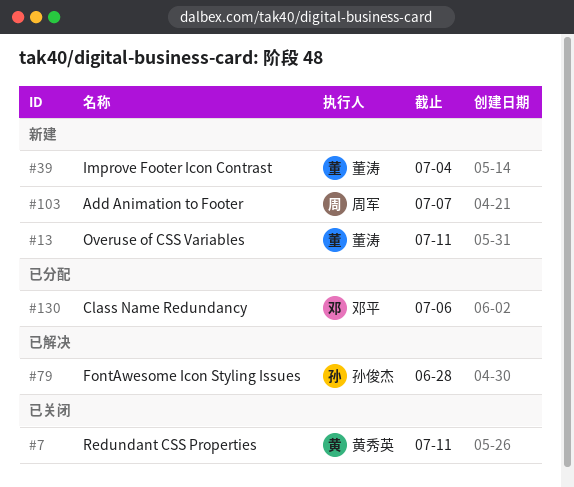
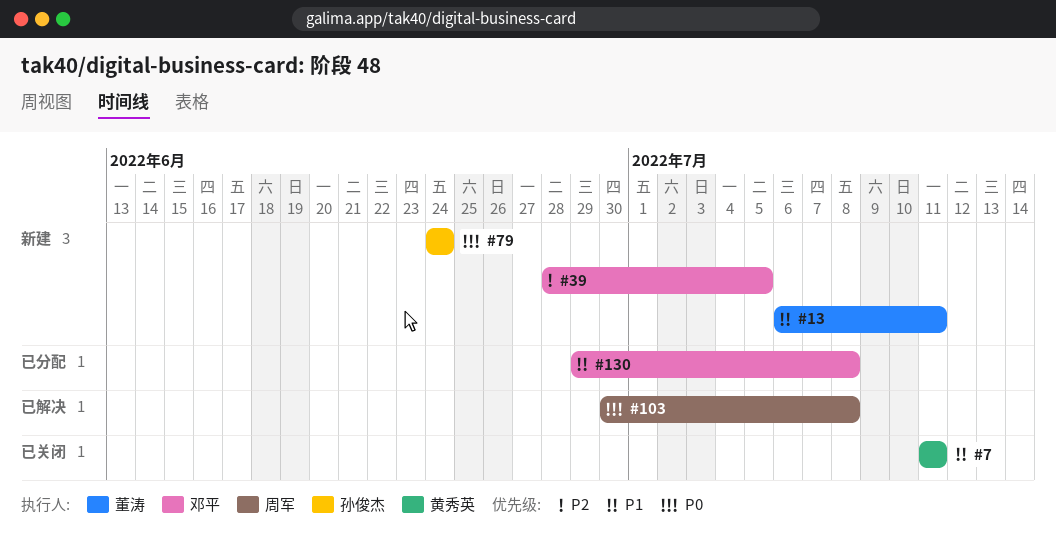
#39, owner: 董涛 -> 邓平
#39, due: Jul 4 -> Jul 5
#79, status: 已解决 -> 新建
#79, due: Jun 28 -> Jun 24
#103, status: 新建 -> 已解决
#103, due: Jul 7 -> Jul 8
#130, due: Jul 6 -> Jul 8

